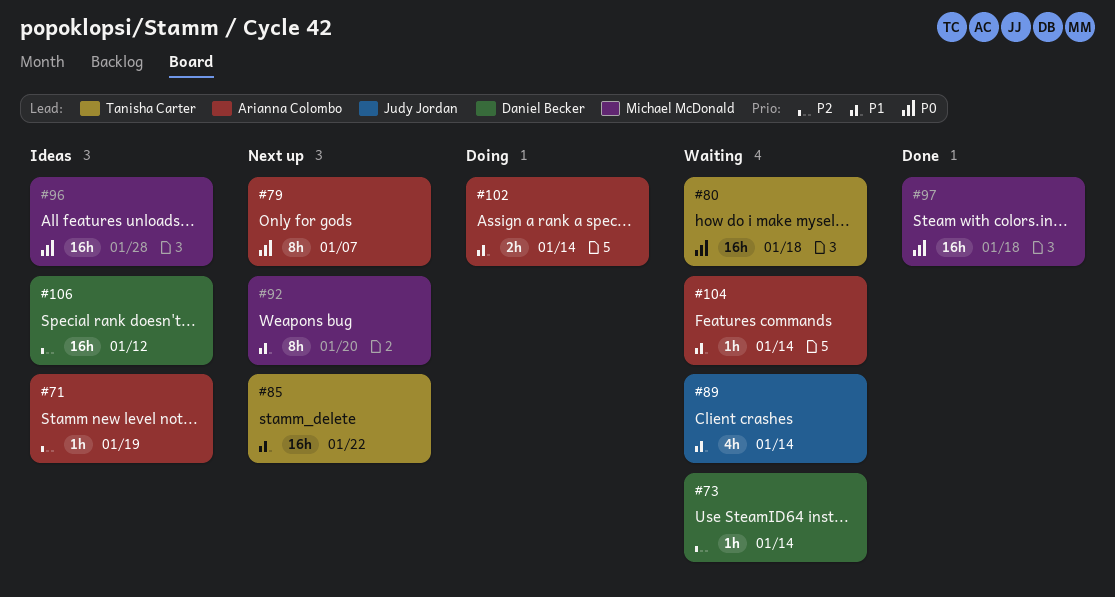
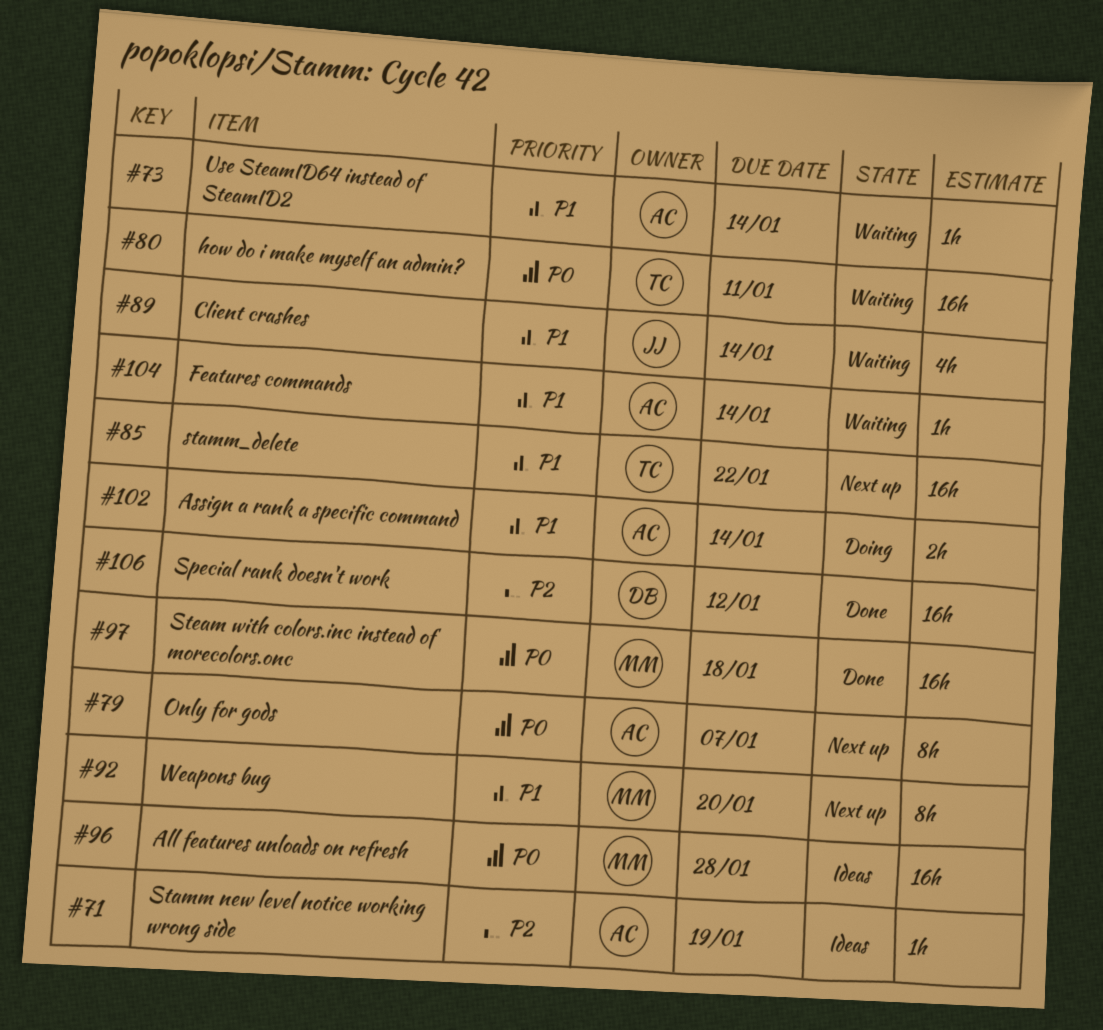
#73, owner: Daniel Becker -> Arianna Colombo
#73, priority: P2 -> P1
#80, due: Jan 18 -> Jan 11
#106, status: Ideas -> Done

